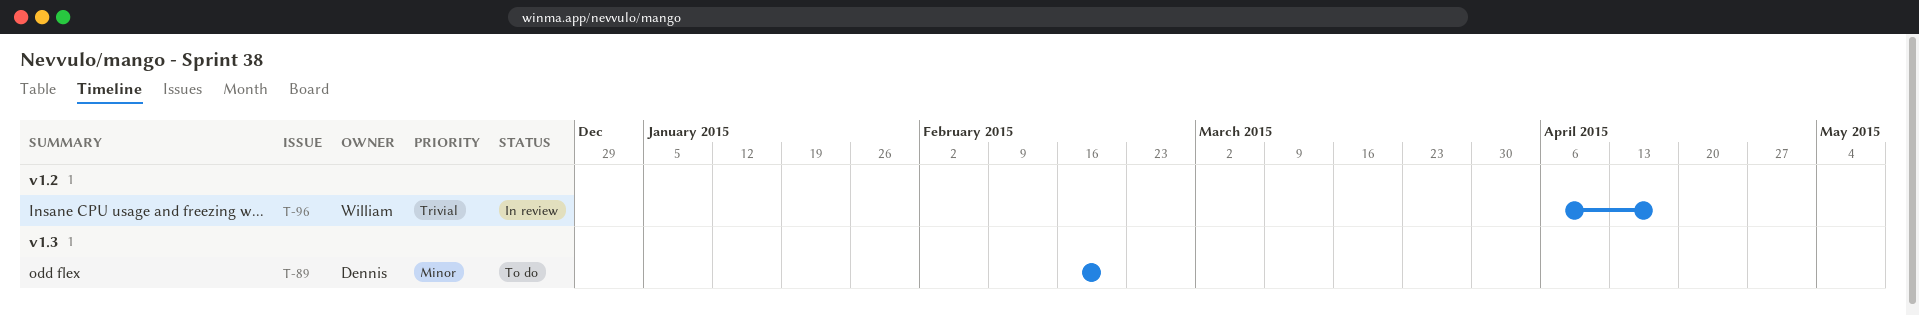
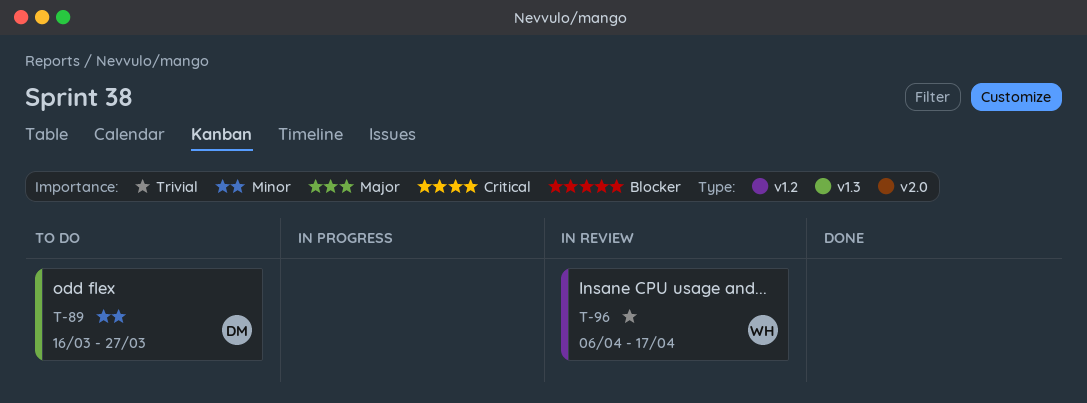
T-89, start: Feb 16 -> Mar 16
T-89, due: Feb 20 -> Mar 27

